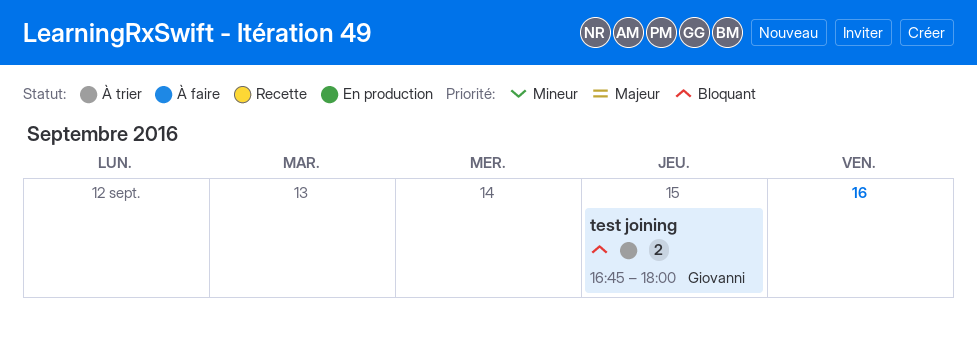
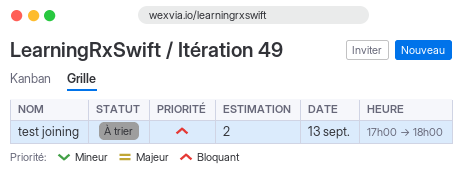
test joining, day: Sep 15 -> Sep 13
test joining, begins: 16:45 -> 17:00

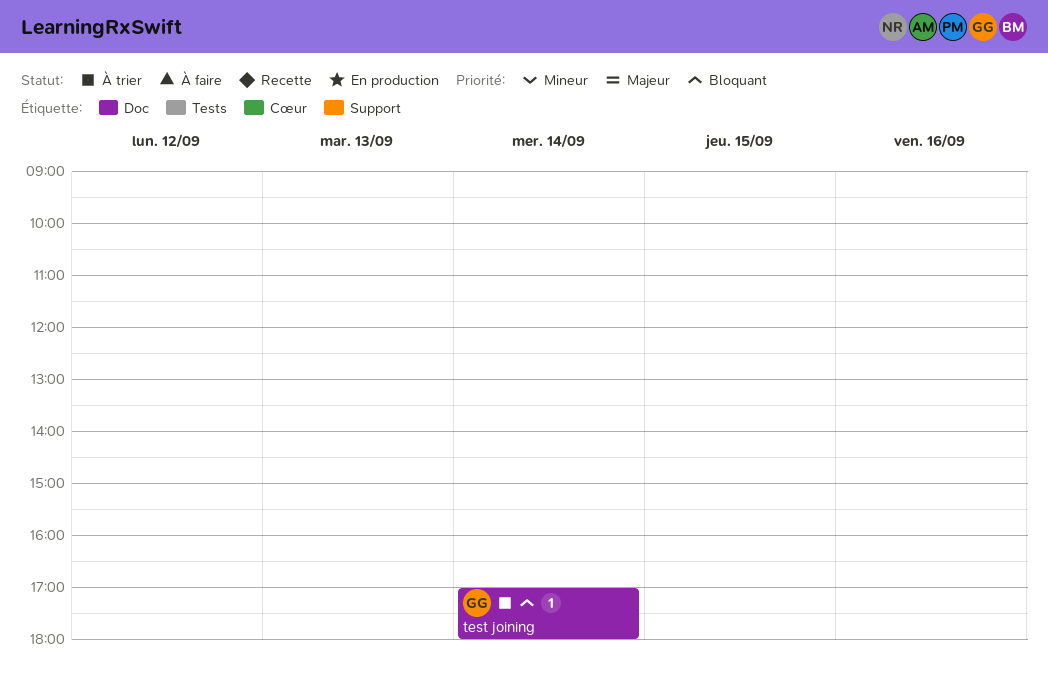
test joining, estimate: 2 -> 1
test joining, day: Sep 13 -> Sep 14

